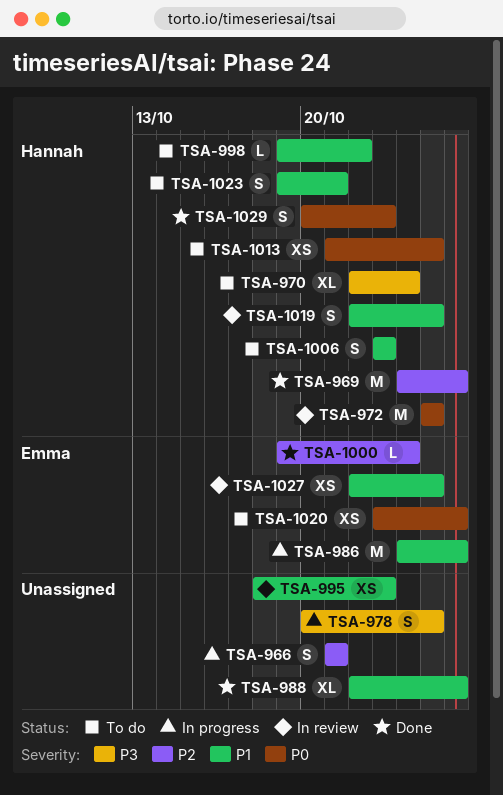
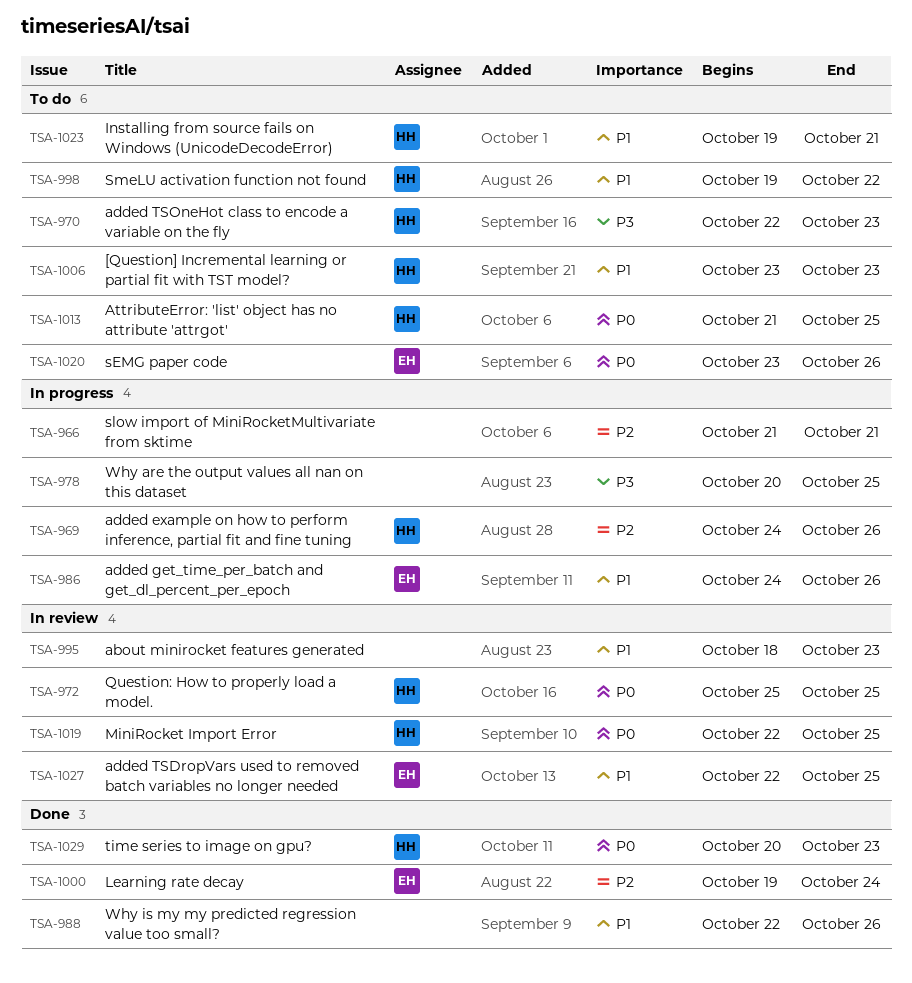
TSA-969, status: Done -> In progress
TSA-970, due: Oct 24 -> Oct 23
TSA-1019, priority: P1 -> P0

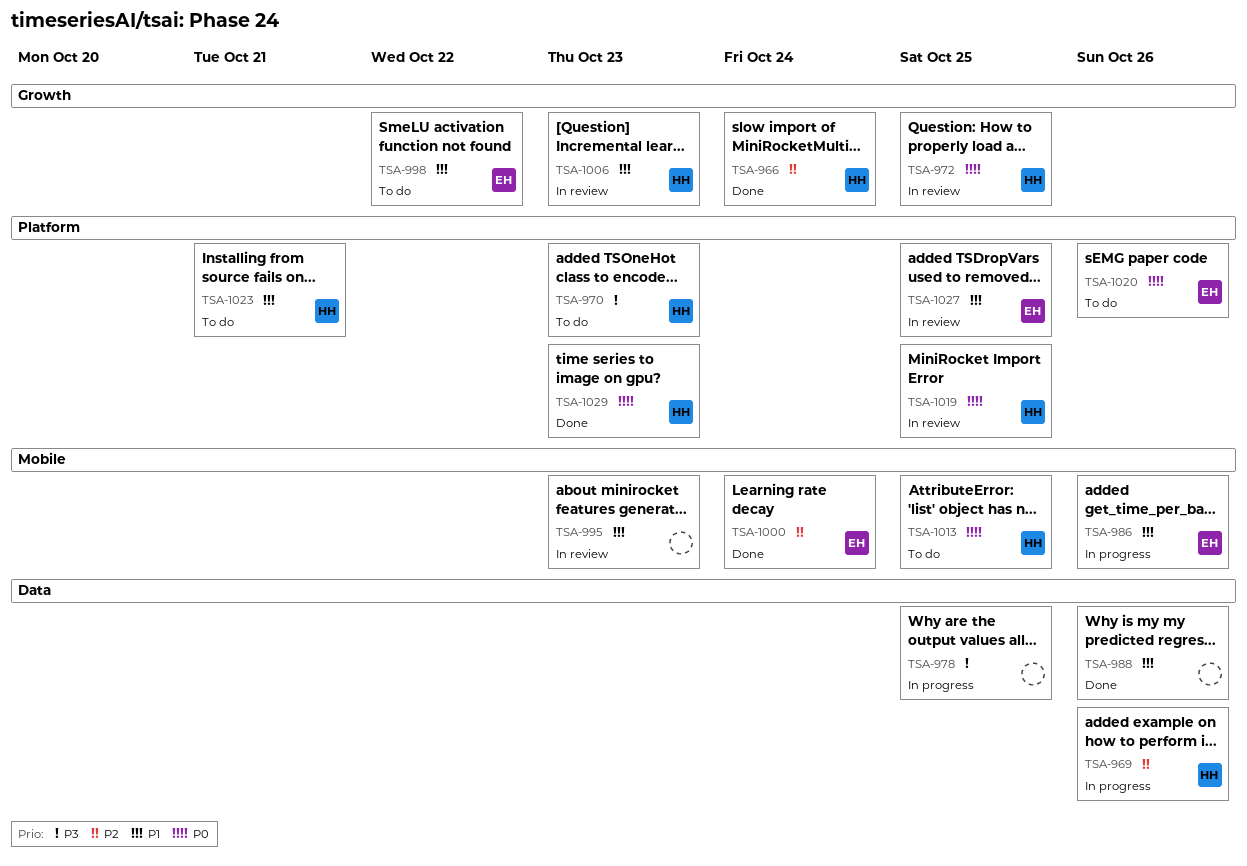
TSA-966, status: In progress -> Done
TSA-966, owner: none -> HH
TSA-966, due: Oct 21 -> Oct 24
TSA-998, owner: HH -> EH
TSA-1006, status: To do -> In review

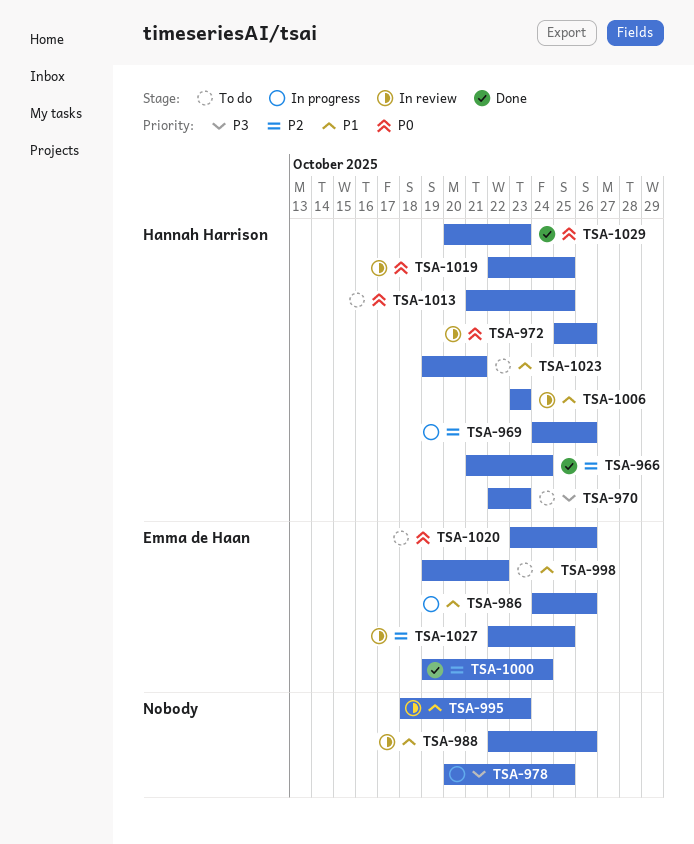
TSA-972, due: Oct 25 -> Oct 26
TSA-988, status: Done -> In review
TSA-1027, priority: P1 -> P2

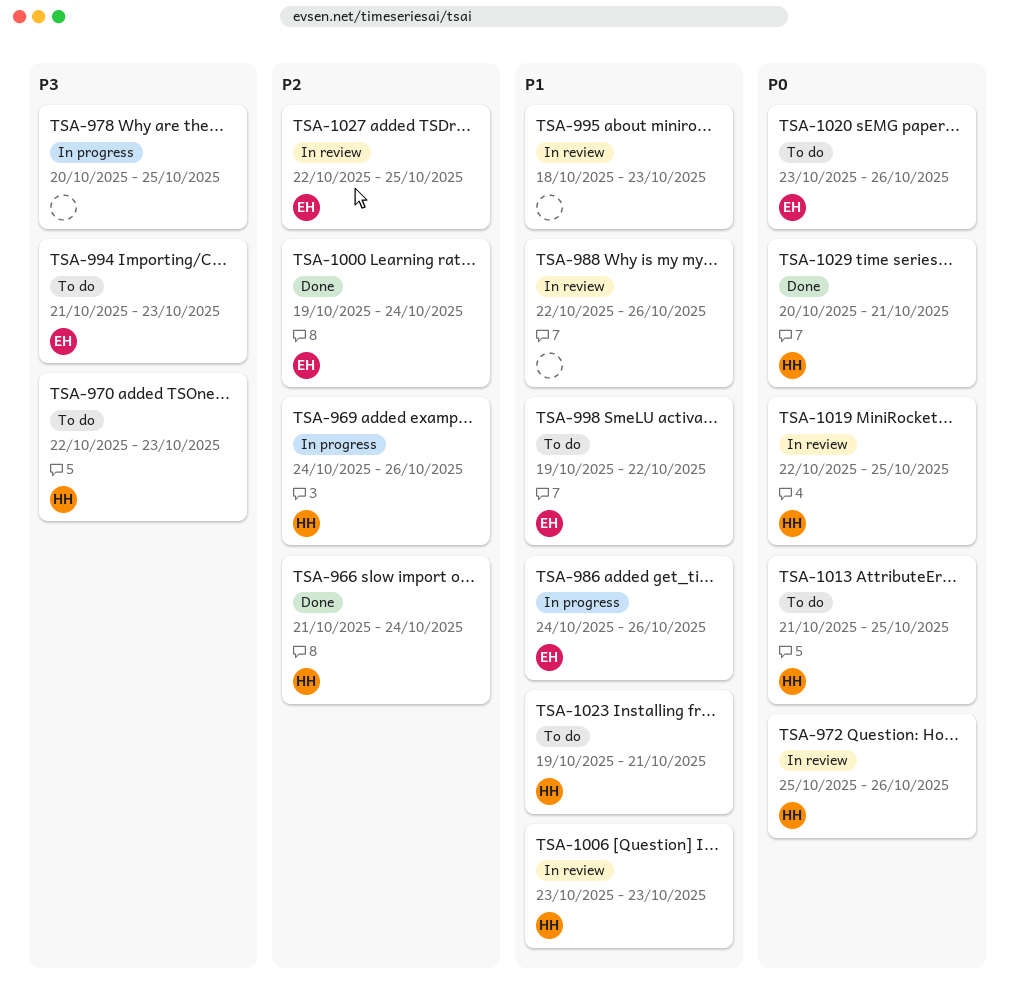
TSA-994: none -> present
TSA-1029, due: Oct 23 -> Oct 21

